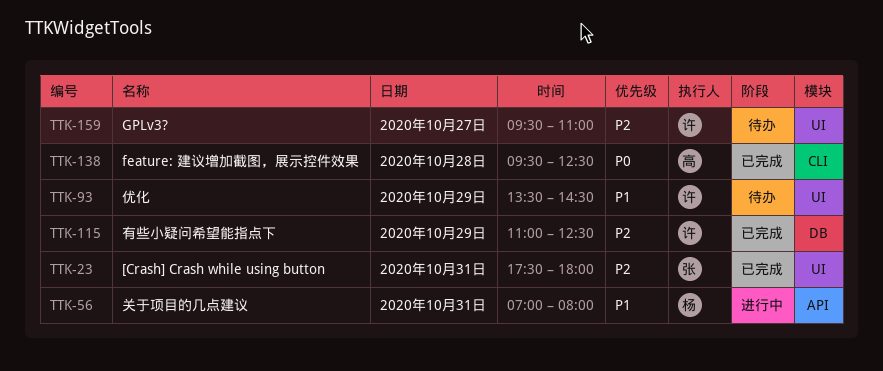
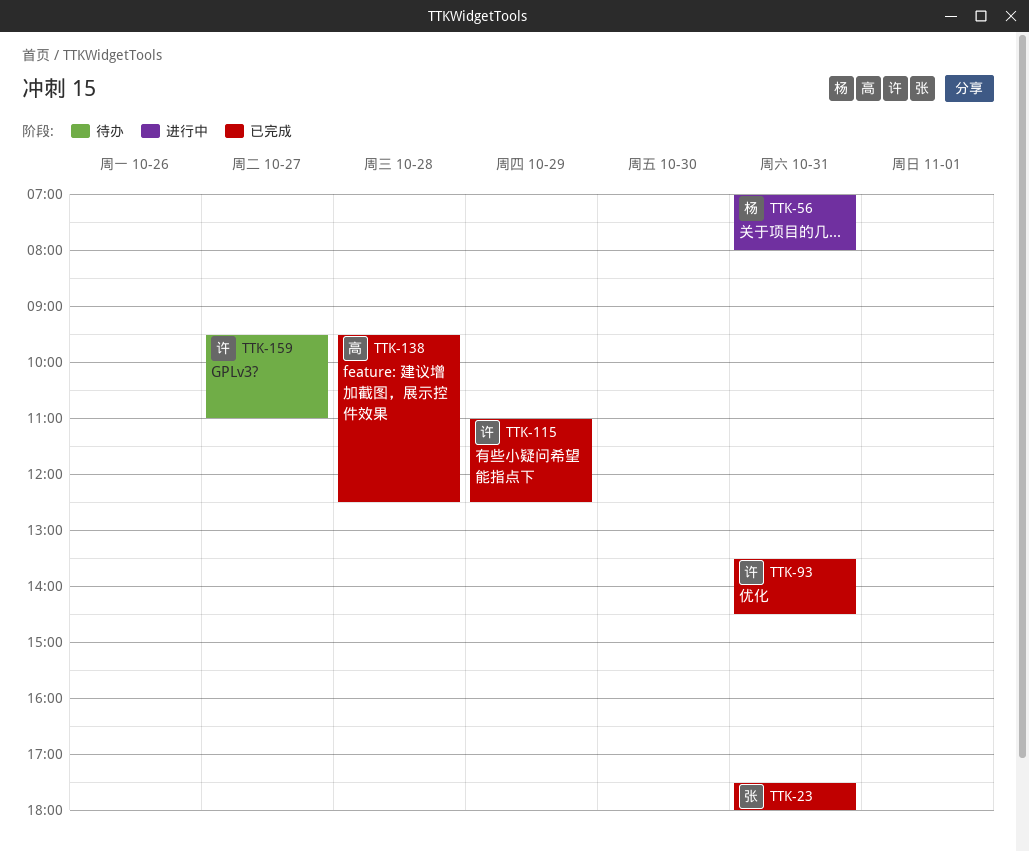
TTK-93, status: 待办 -> 已完成
TTK-93, day: Oct 29 -> Oct 31

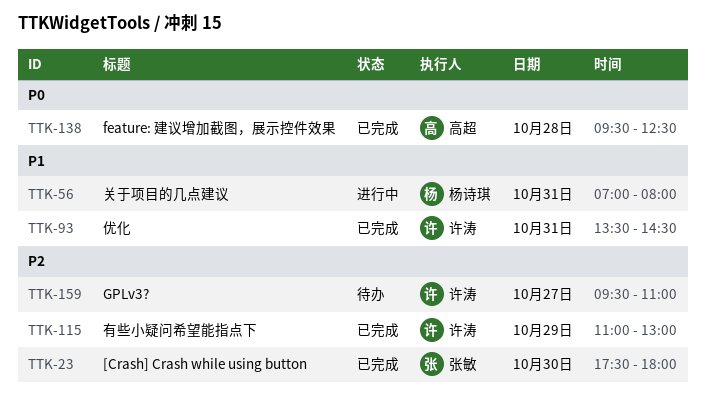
TTK-23, day: Oct 31 -> Oct 30
TTK-115, ends: 12:30 -> 13:00

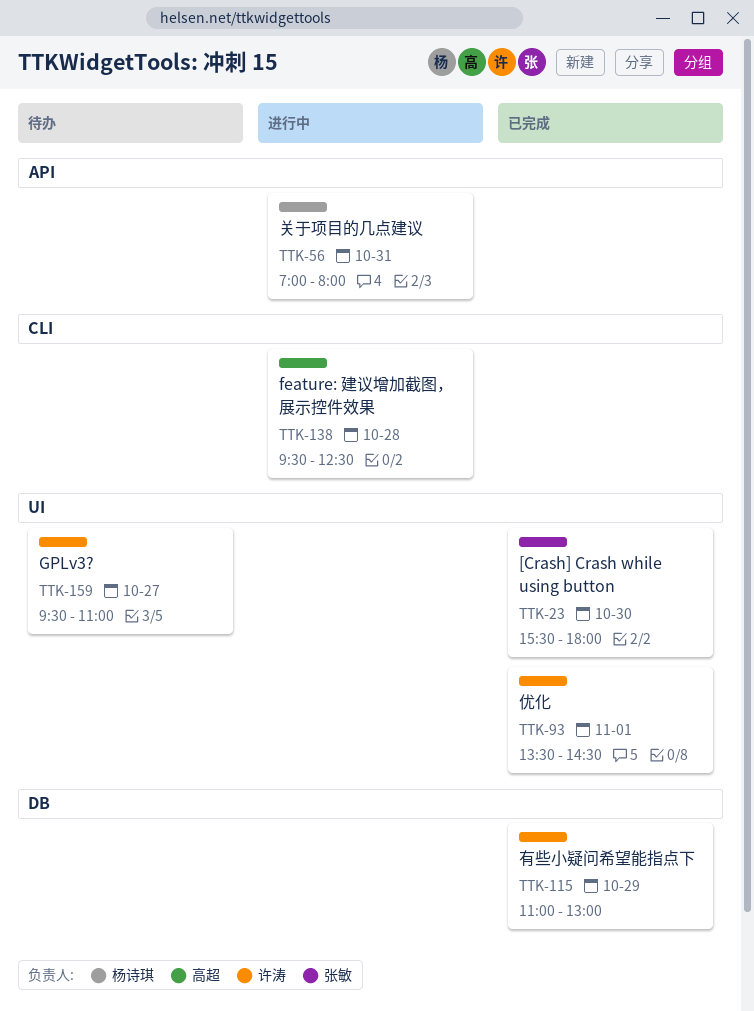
TTK-23, begins: 17:30 -> 15:30
TTK-93, day: Oct 31 -> Nov 1
TTK-138, status: 已完成 -> 进行中

